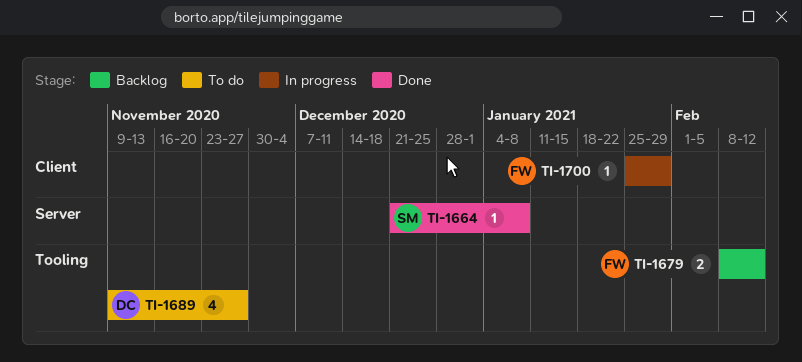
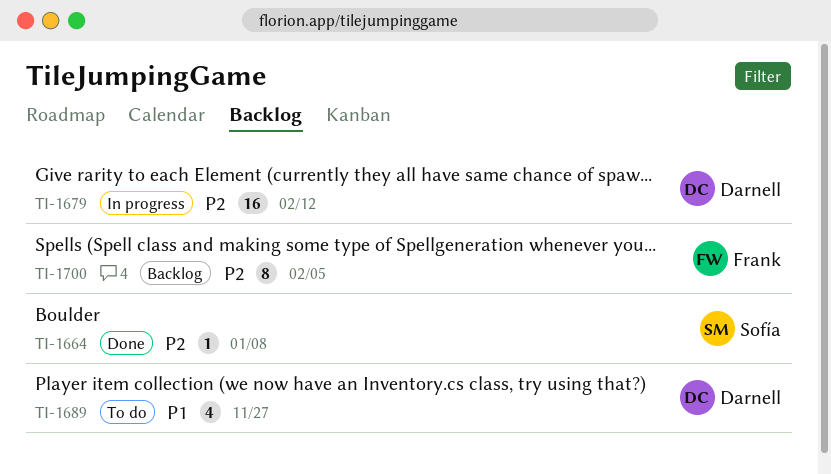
TI-1679, status: Backlog -> In progress
TI-1679, owner: Frank -> Darnell
TI-1679, estimate: 2 -> 16
TI-1700, status: In progress -> Backlog
TI-1700, estimate: 1 -> 8
TI-1700, due: Jan 29 -> Feb 5

